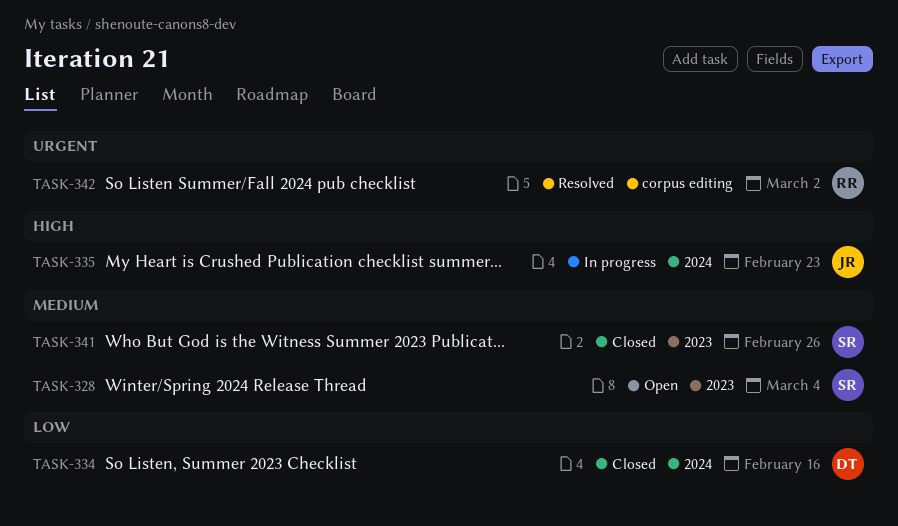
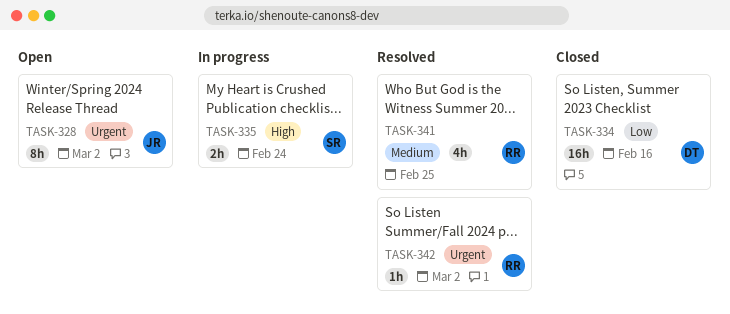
TASK-328, owner: SR -> JR
TASK-328, priority: Medium -> Urgent
TASK-328, due: Mar 4 -> Mar 2
TASK-335, owner: JR -> SR
TASK-335, due: Feb 23 -> Feb 24
TASK-341, status: Closed -> Resolved
TASK-341, owner: SR -> RR
TASK-341, due: Feb 26 -> Feb 25

